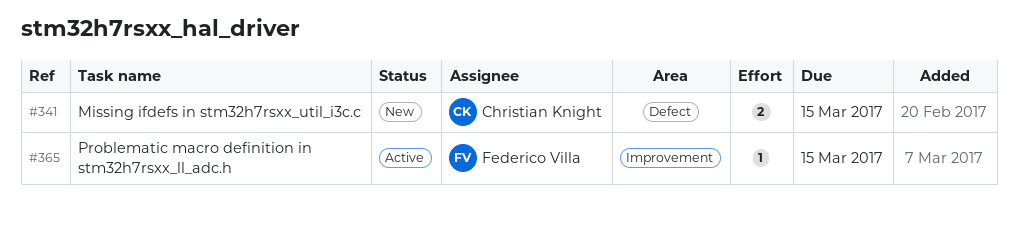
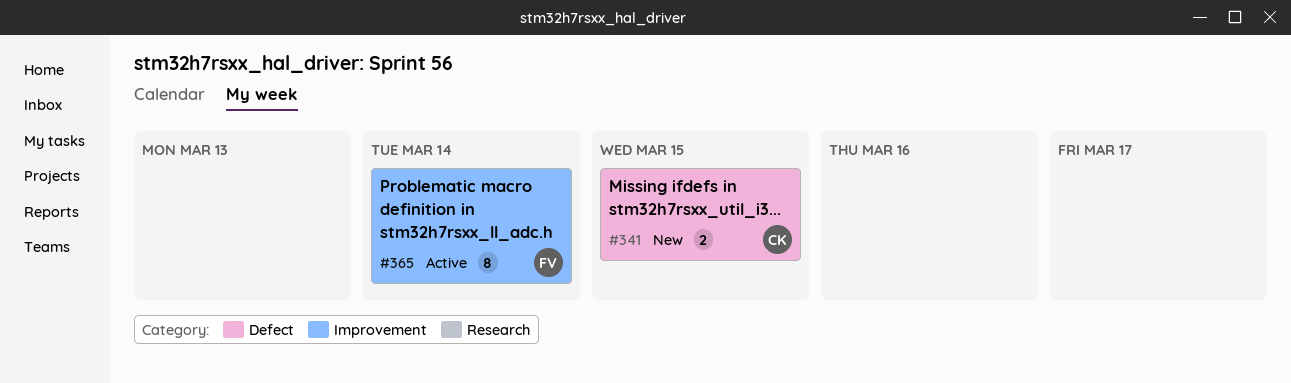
#365, estimate: 1 -> 8
#365, due: Mar 15 -> Mar 14

